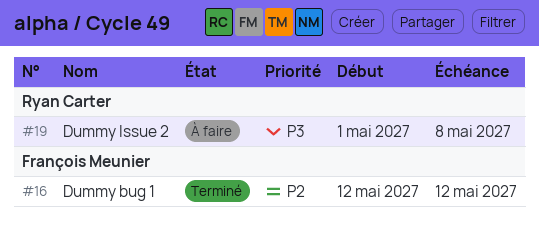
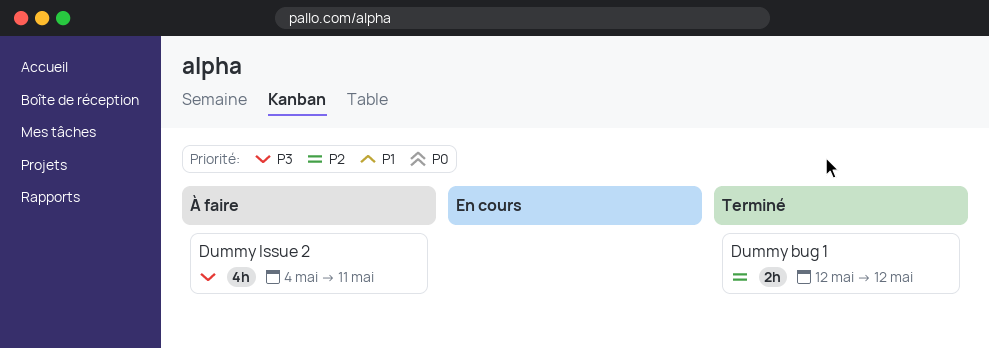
Dummy Issue 2, start: May 1 -> May 4
Dummy Issue 2, due: May 8 -> May 11

